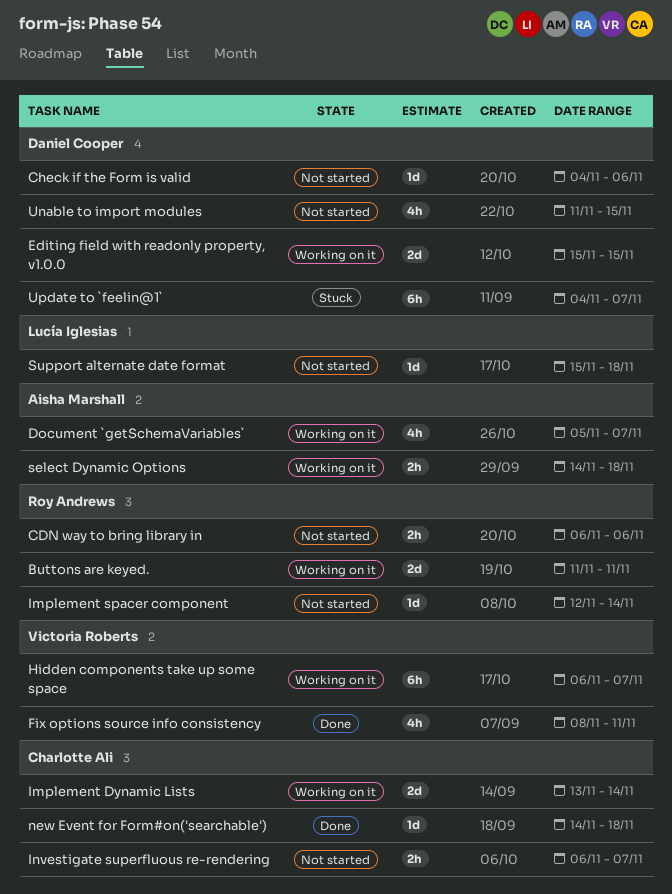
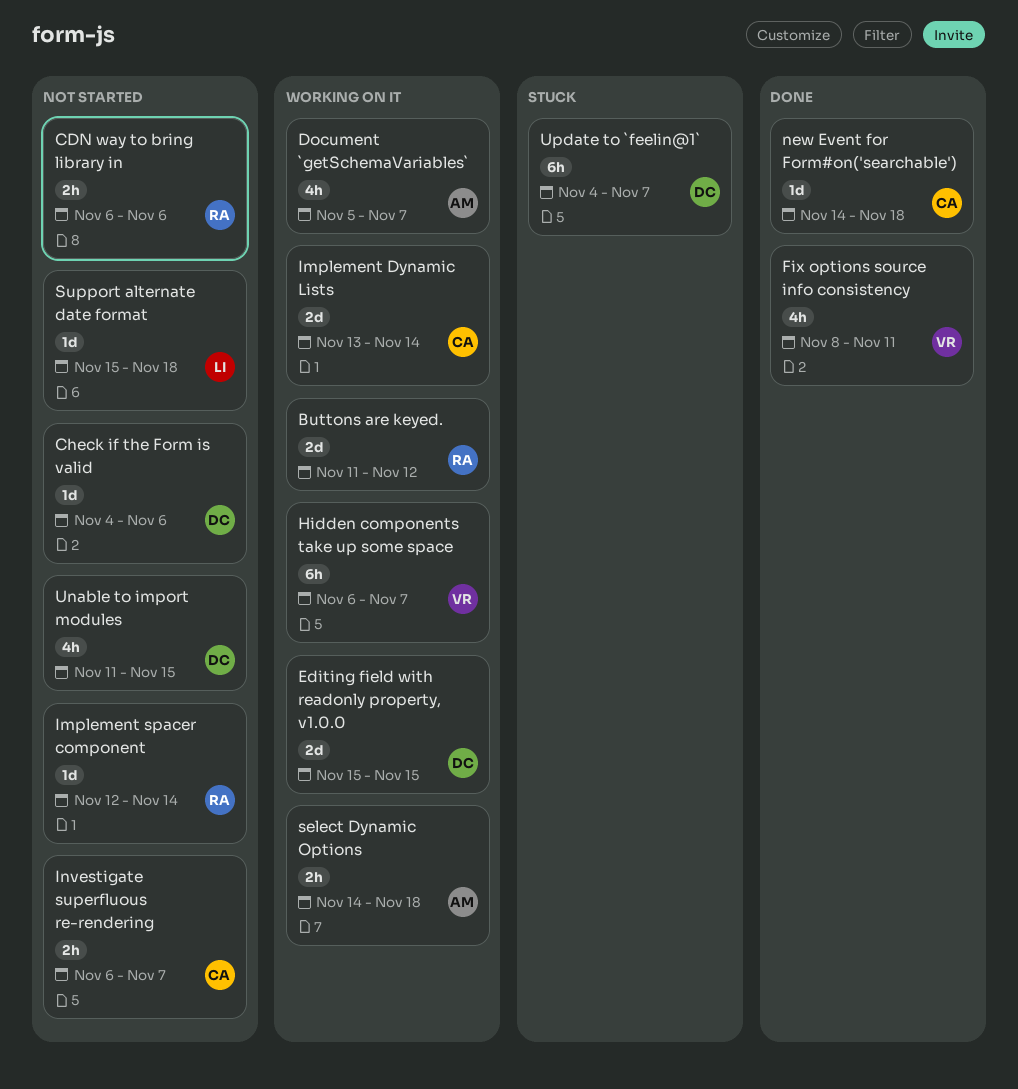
Buttons are keyed., due: Nov 11 -> Nov 12

